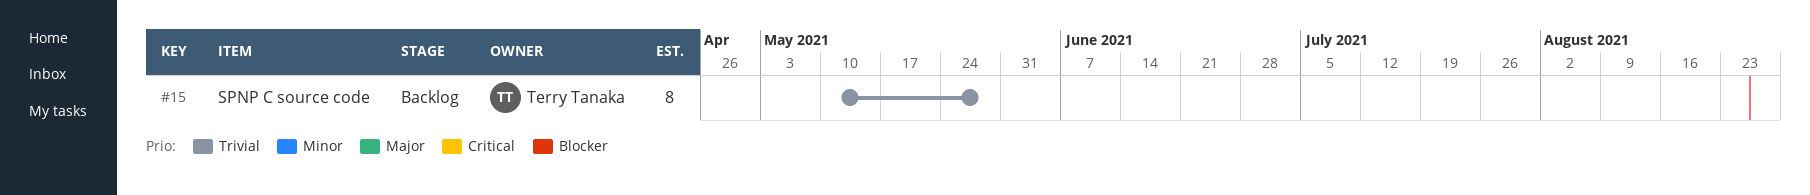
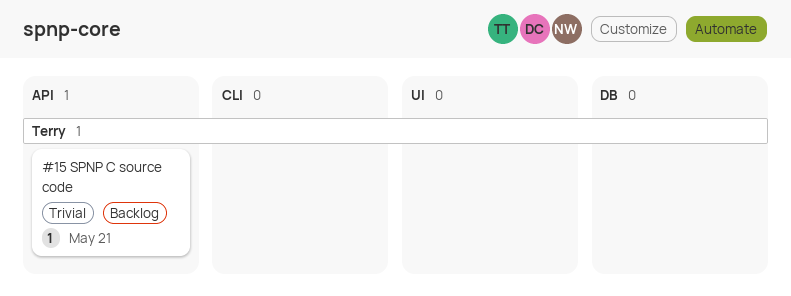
#15, estimate: 8 -> 1
#15, due: May 28 -> May 21

